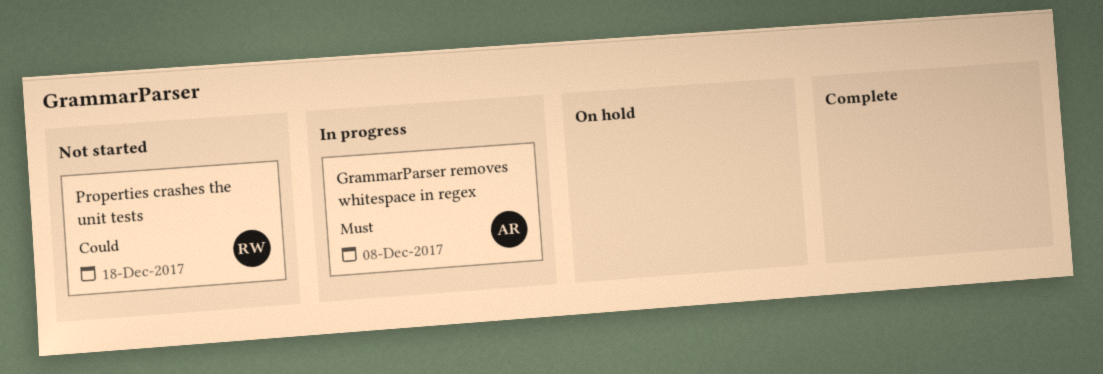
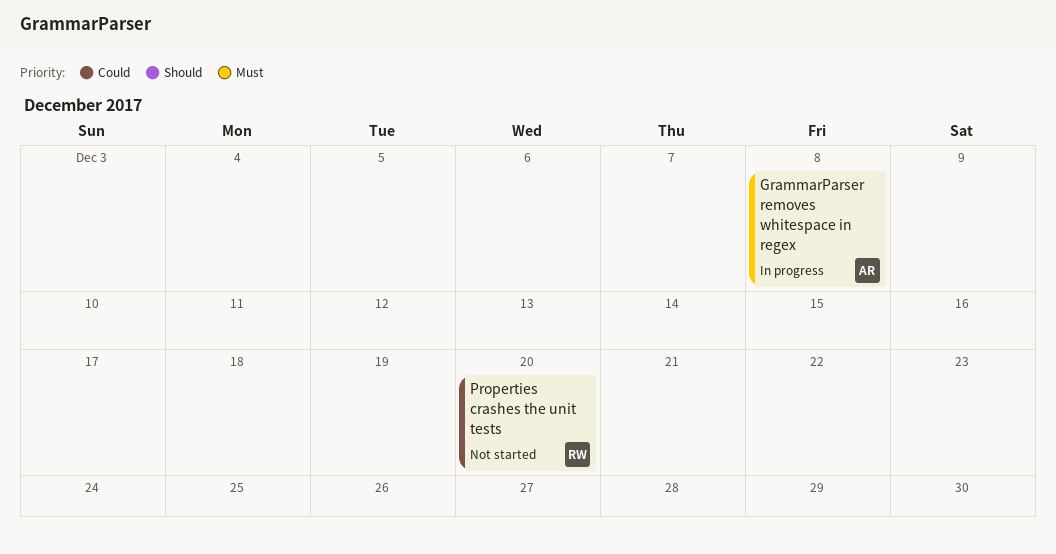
Properties crashes the unit tests, due: Dec 18 -> Dec 20

